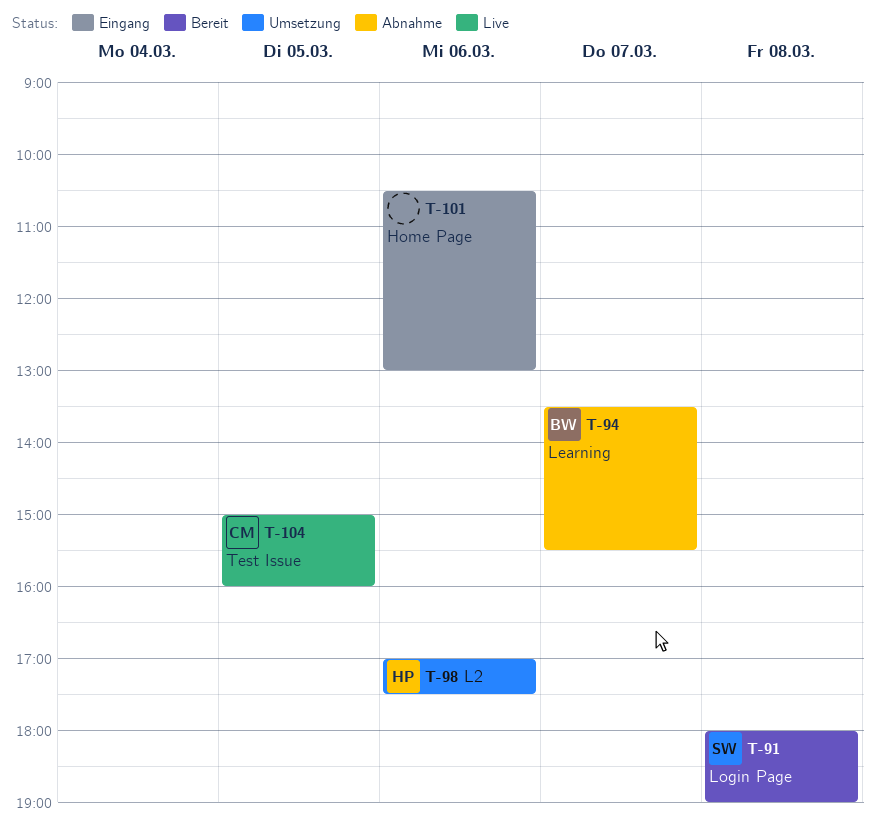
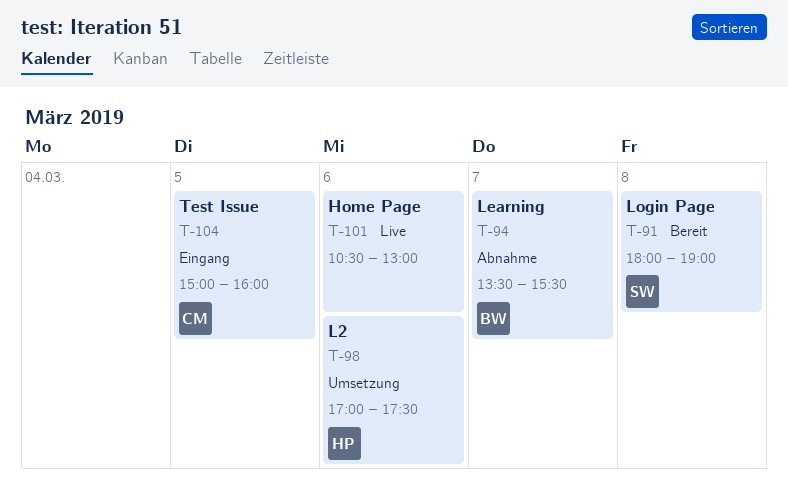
T-101, status: Eingang -> Live
T-104, status: Live -> Eingang

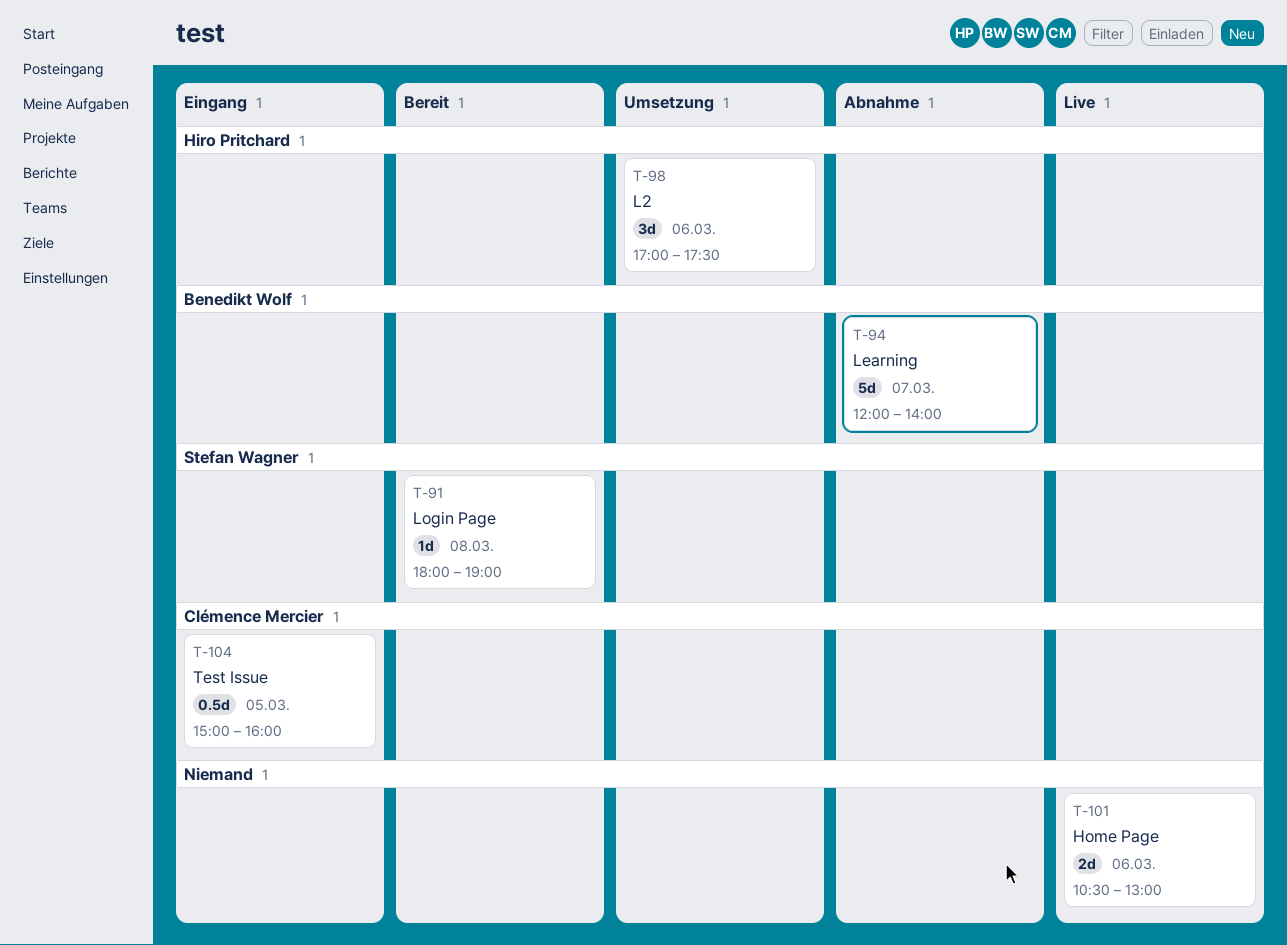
T-94, begins: 13:30 -> 12:00
T-94, ends: 15:30 -> 14:00

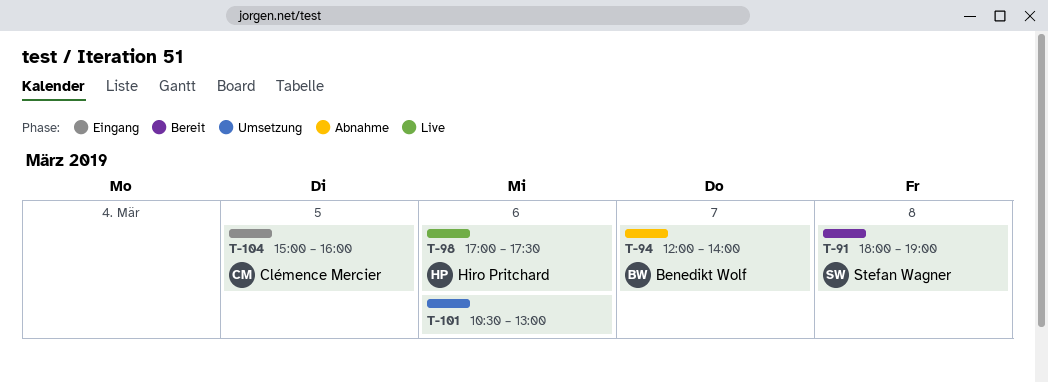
T-98, status: Umsetzung -> Live
T-101, status: Live -> Umsetzung

